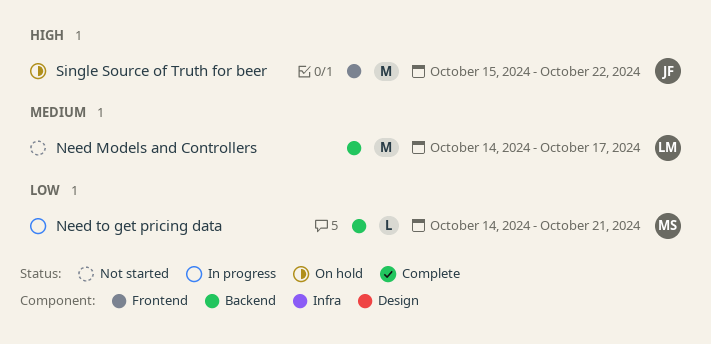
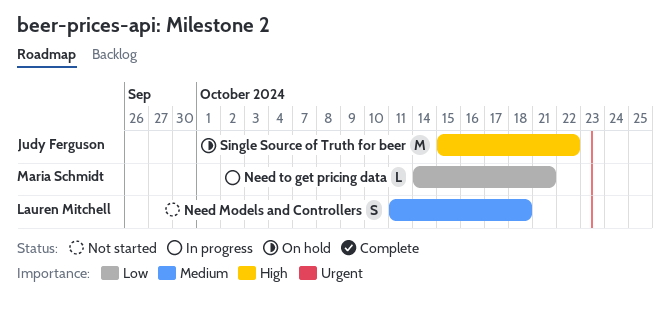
Need Models and Controllers, estimate: M -> S
Need Models and Controllers, start: Oct 14 -> Oct 11
Need Models and Controllers, due: Oct 17 -> Oct 18

